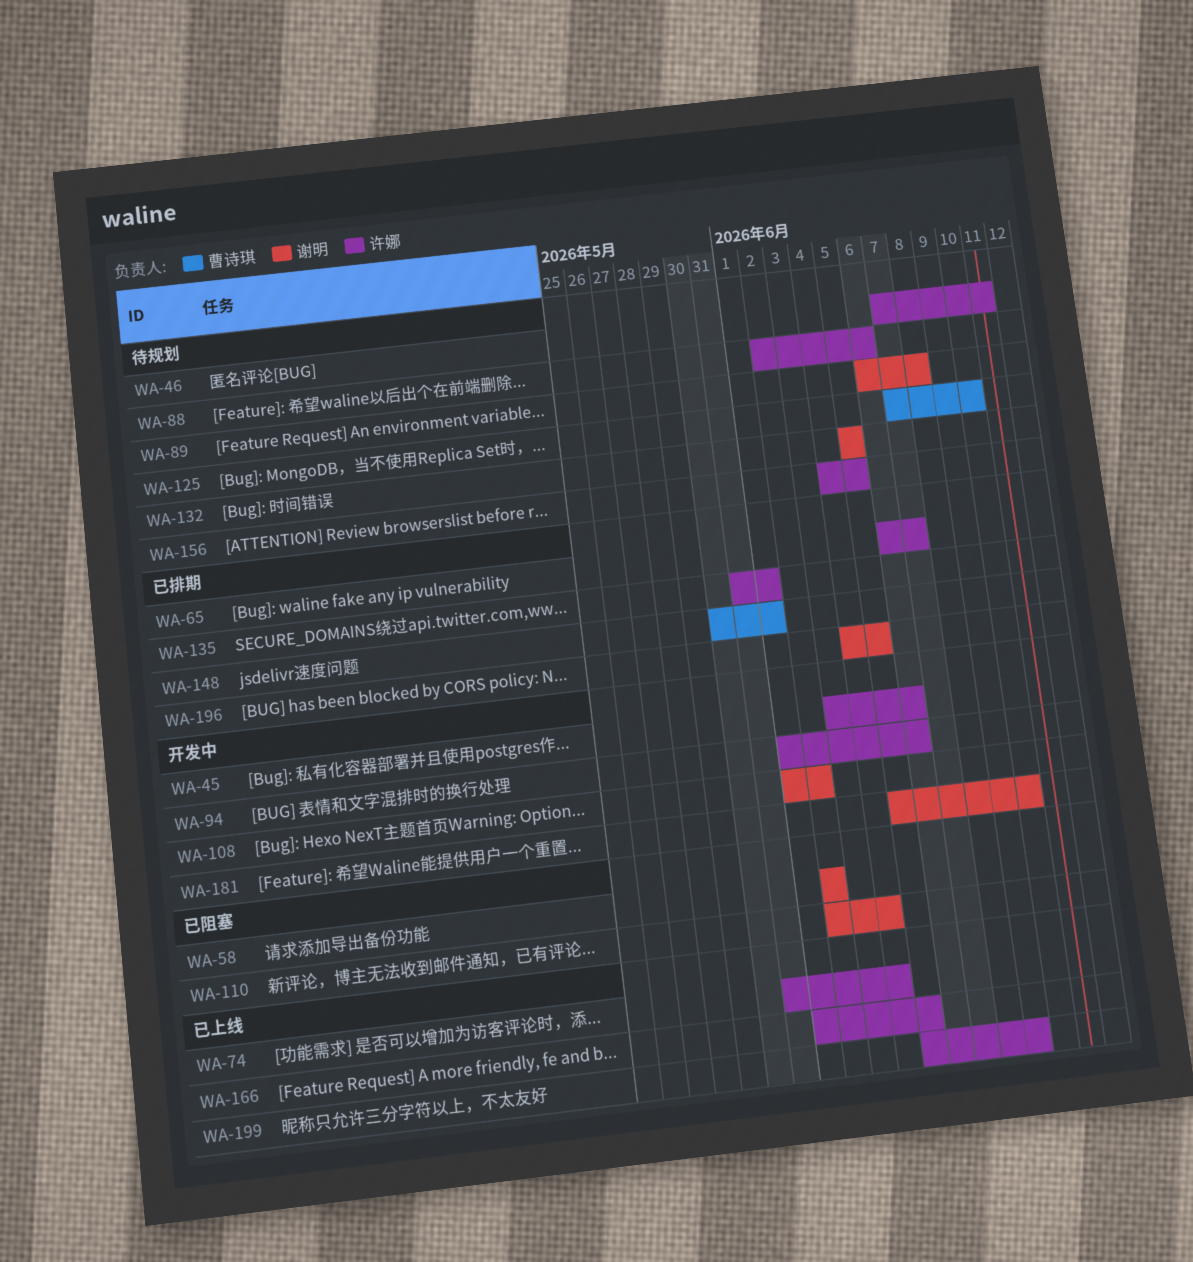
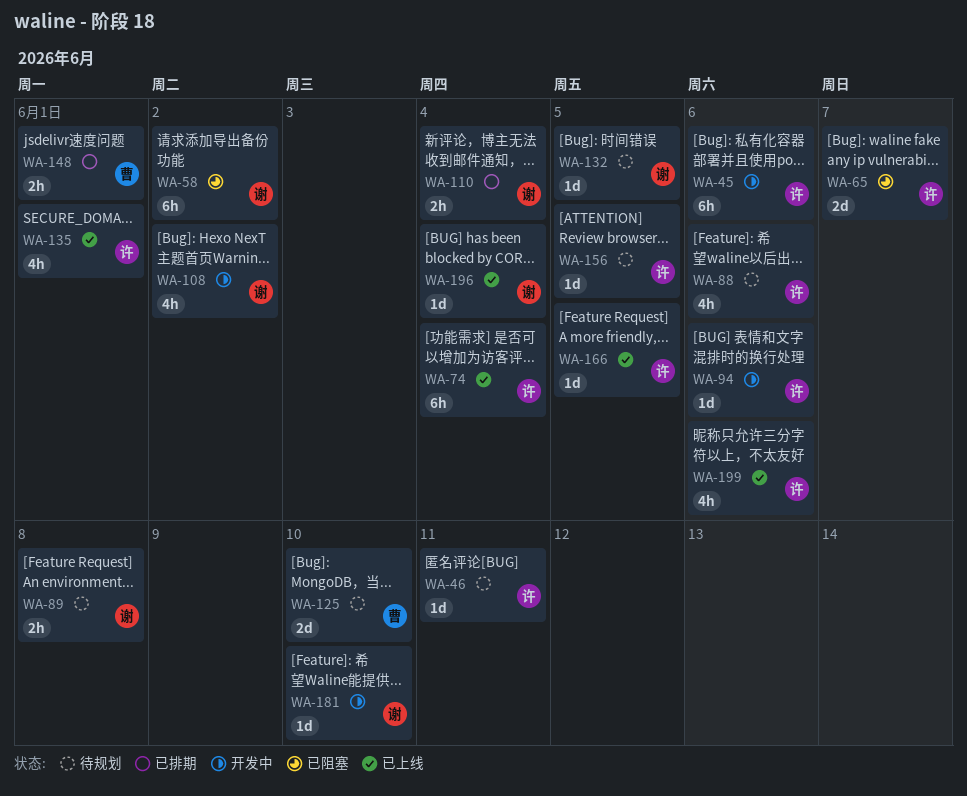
WA-65, status: 已排期 -> 已阻塞
WA-110, status: 已阻塞 -> 已排期
WA-135, status: 已排期 -> 已上线
WA-196, status: 已排期 -> 已上线
WA-196, due: Jun 5 -> Jun 4
WA-199, due: Jun 9 -> Jun 6

